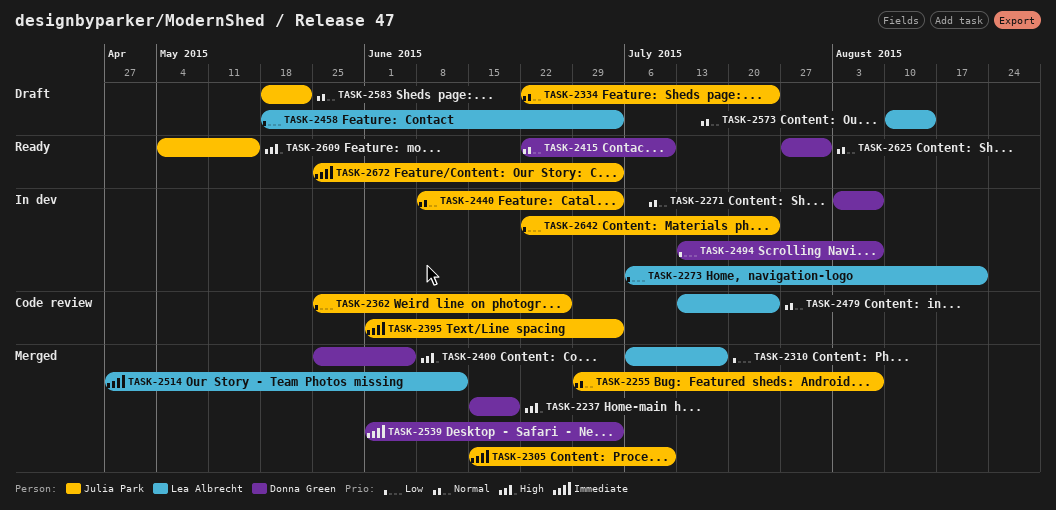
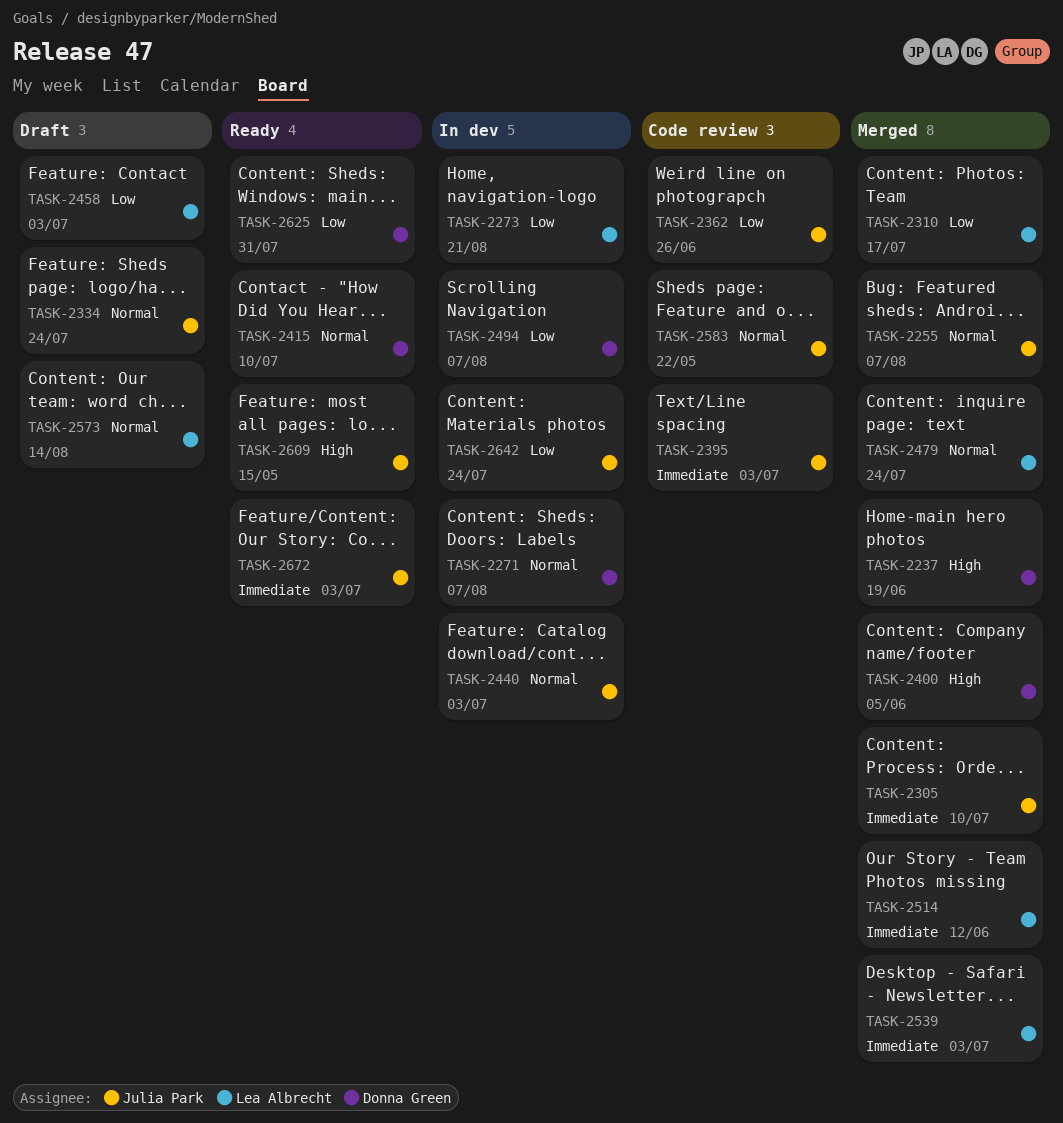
TASK-2479, status: Code review -> Merged
TASK-2539, owner: Donna Green -> Lea Albrecht
TASK-2583, status: Draft -> Code review
TASK-2625, priority: Normal -> Low

